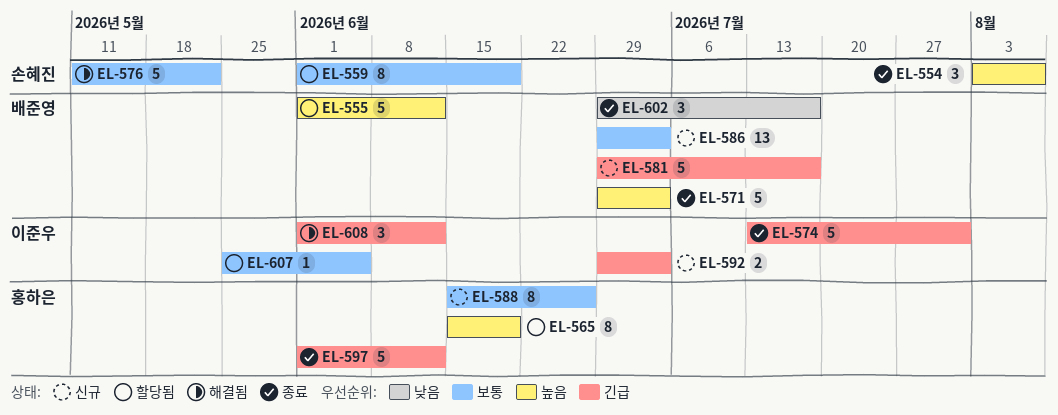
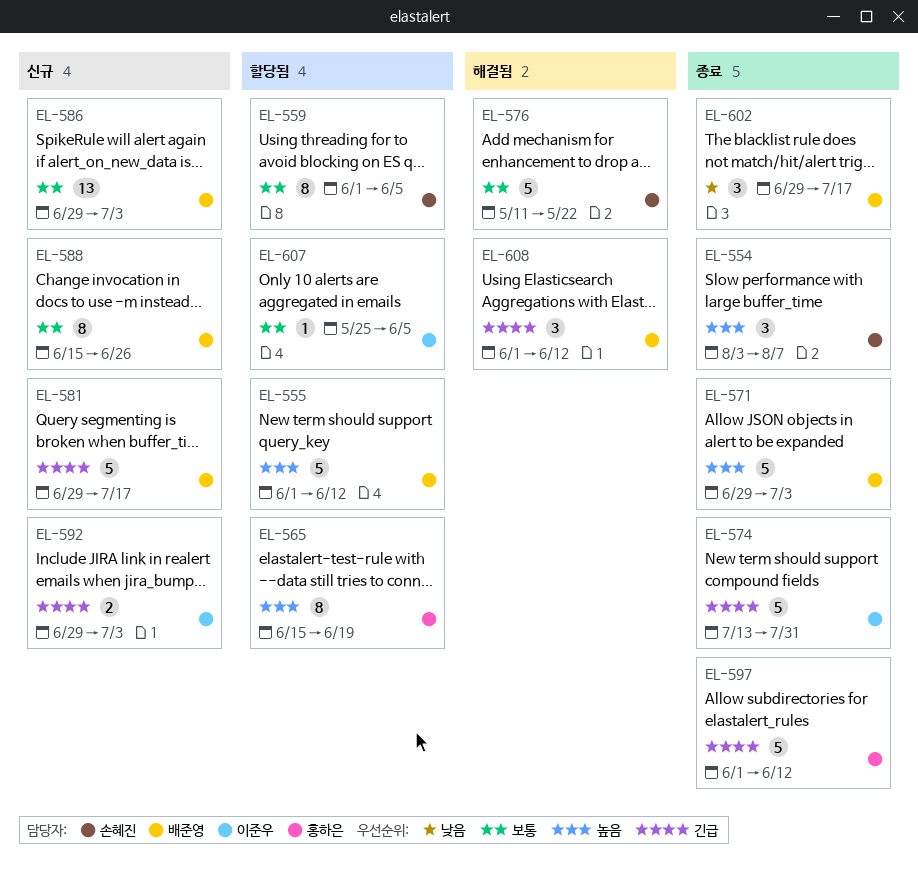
EL-559, due: Jun 19 -> Jun 5
EL-588, owner: 홍하은 -> 배준영
EL-608, owner: 이준우 -> 배준영

